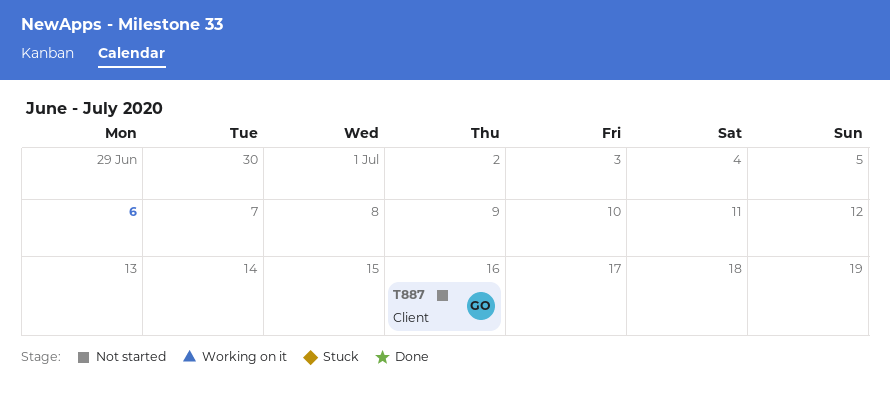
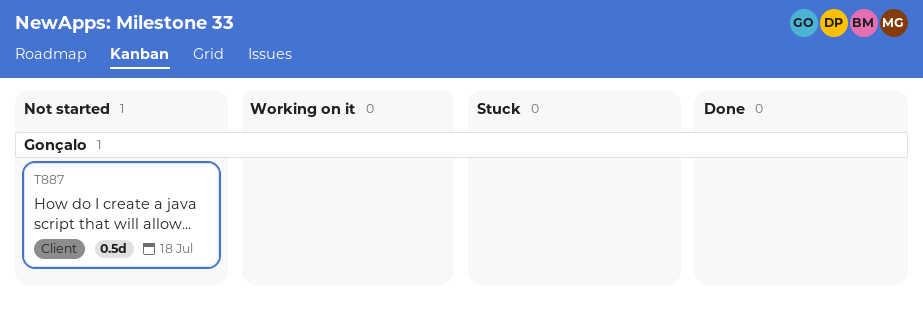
T887, due: Jul 16 -> Jul 18

